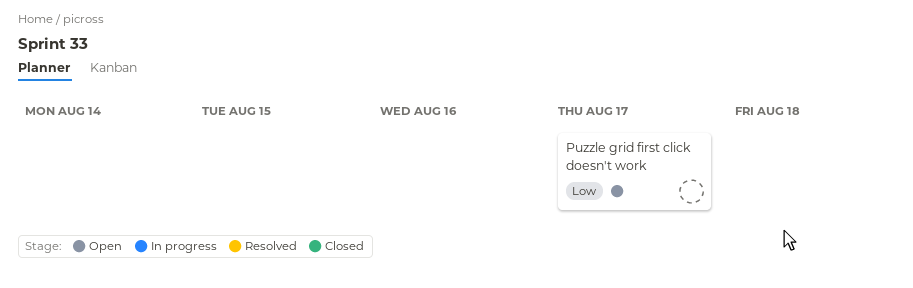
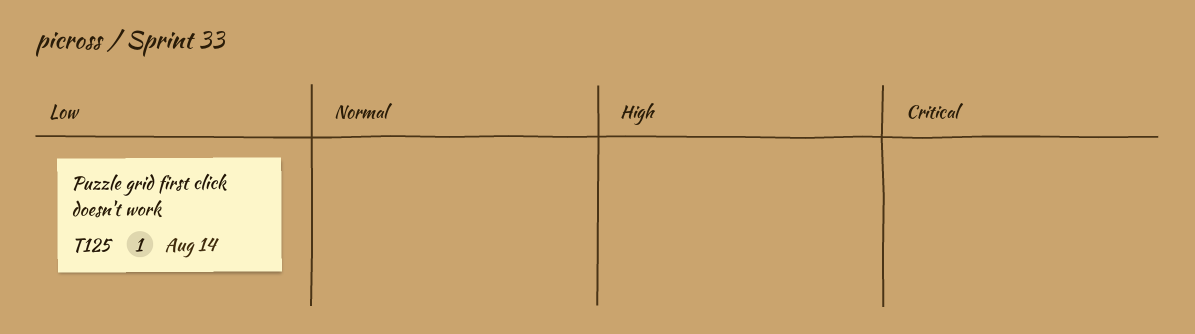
Puzzle grid first click doesn't work, due: Aug 17 -> Aug 14

